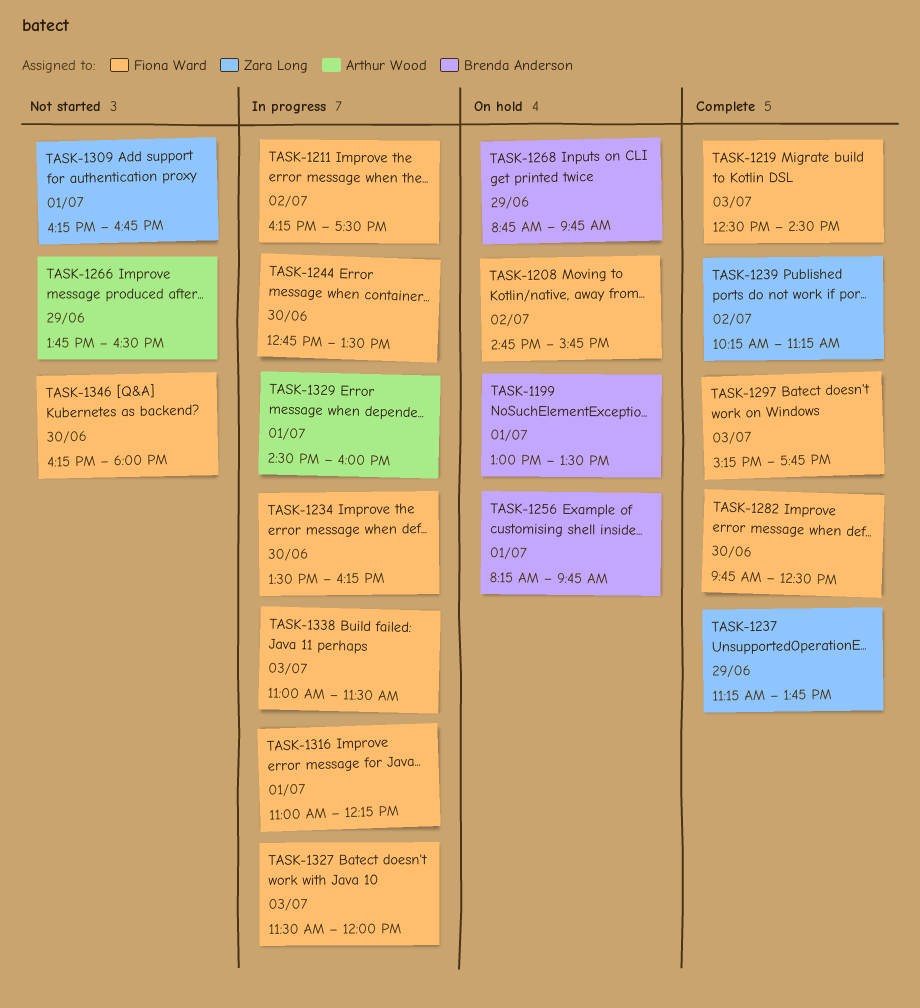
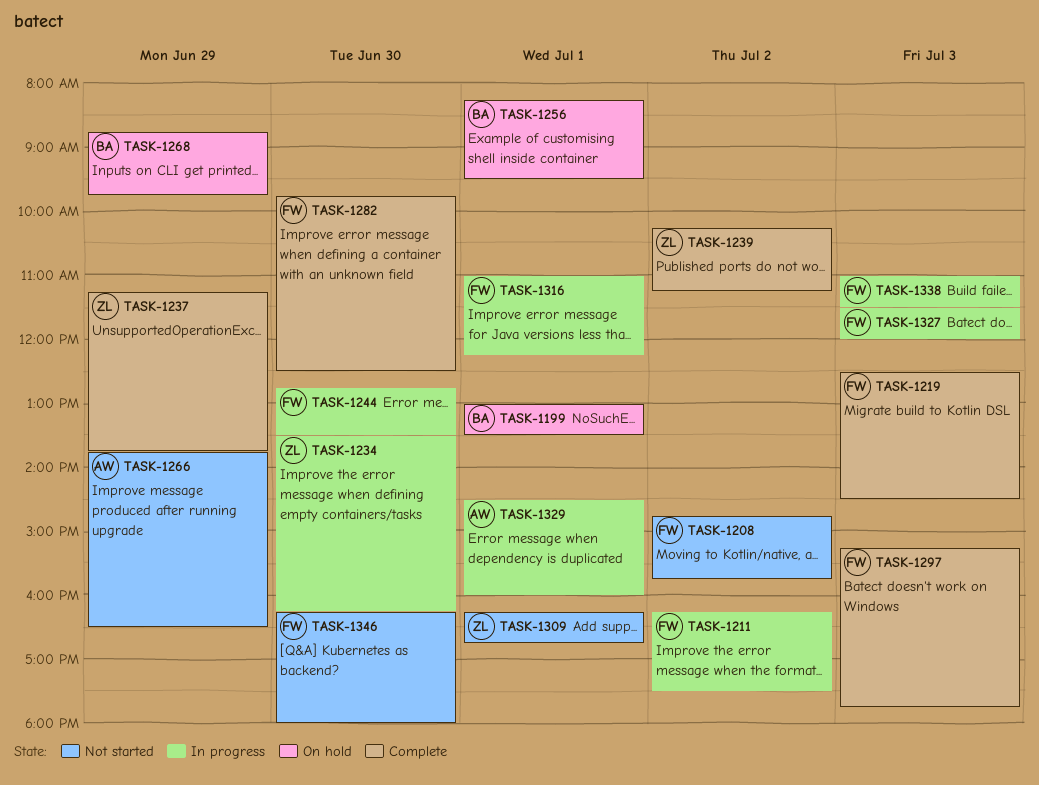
TASK-1208, status: On hold -> Not started
TASK-1234, owner: Fiona Ward -> Zara Long
TASK-1256, ends: 09:45 -> 09:30

